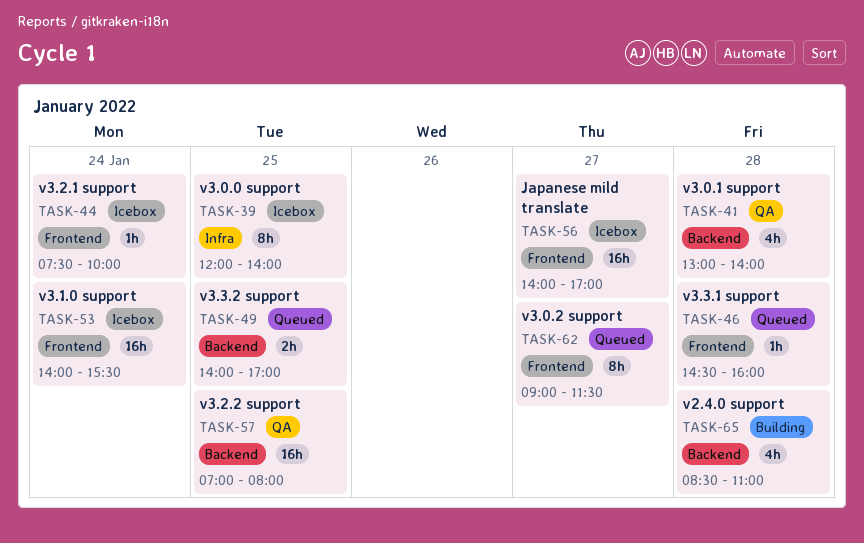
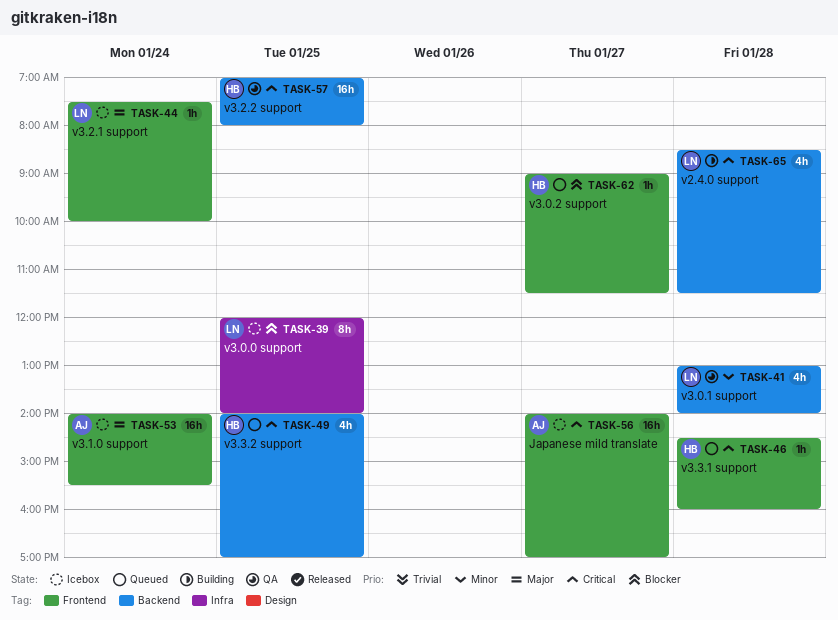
TASK-49, estimate: 2h -> 4h
TASK-62, estimate: 8h -> 1h
TASK-65, ends: 11:00 -> 11:30

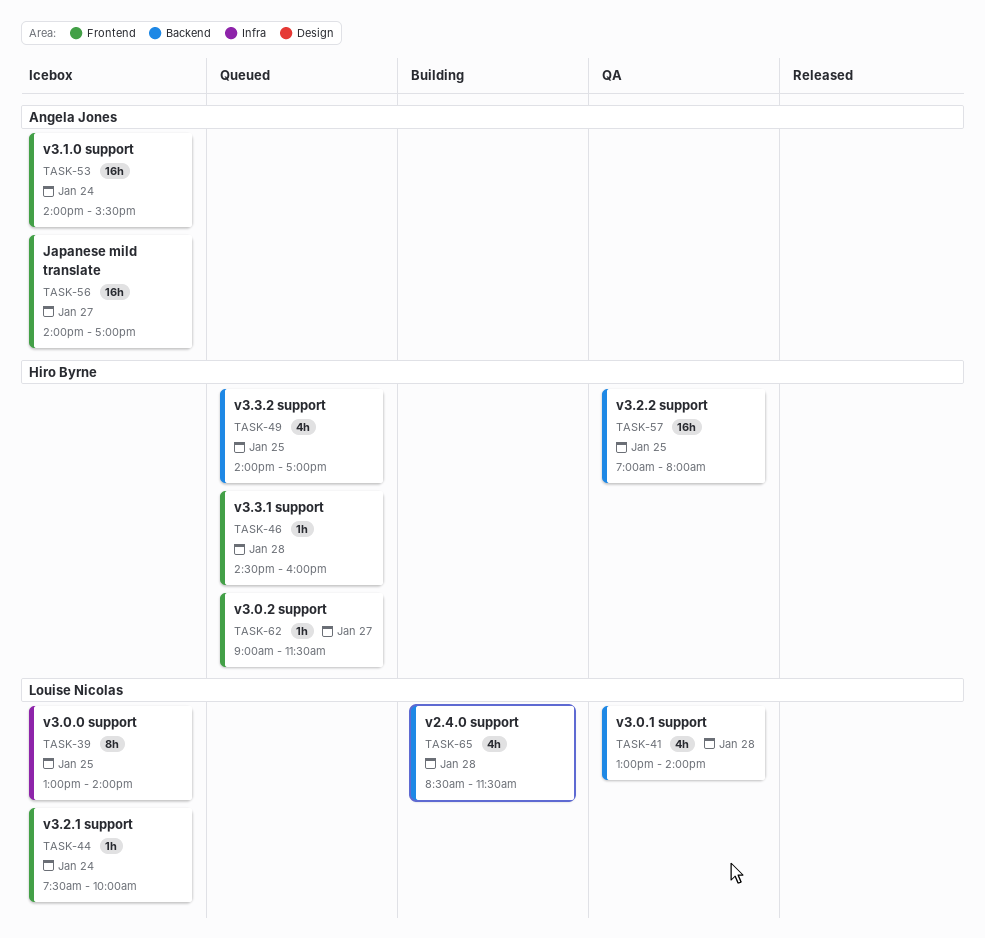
TASK-39, begins: 12:00 -> 13:00

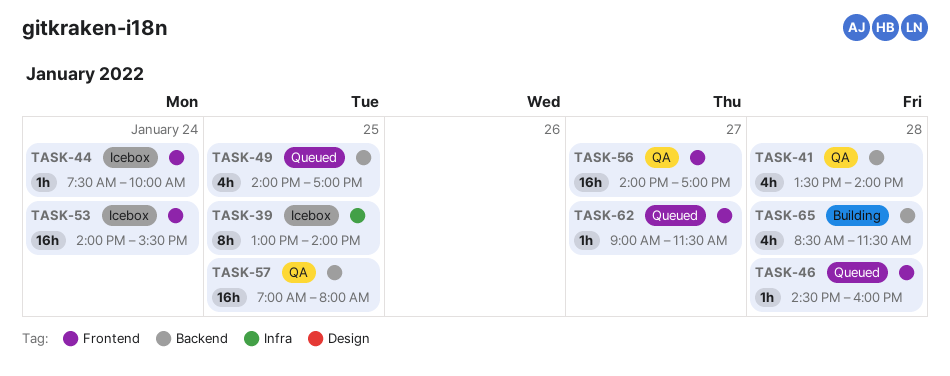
TASK-41, begins: 13:00 -> 13:30
TASK-56, status: Icebox -> QA

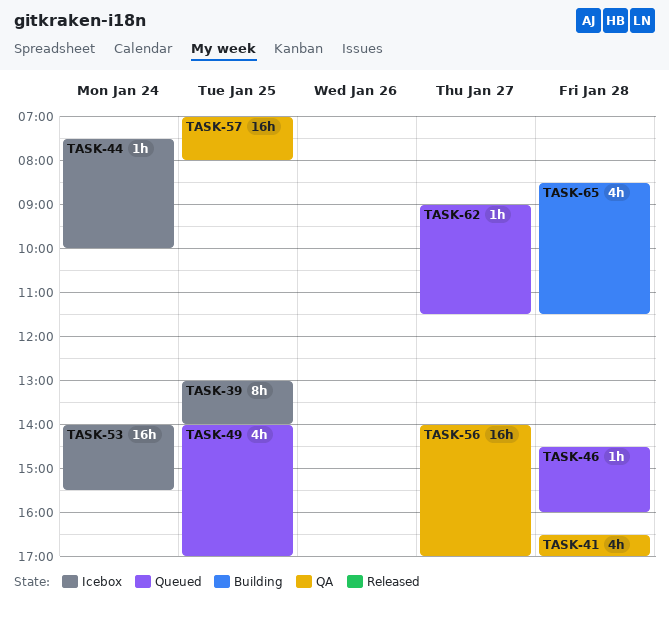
TASK-41, begins: 13:30 -> 16:30
TASK-41, ends: 14:00 -> 17:00

